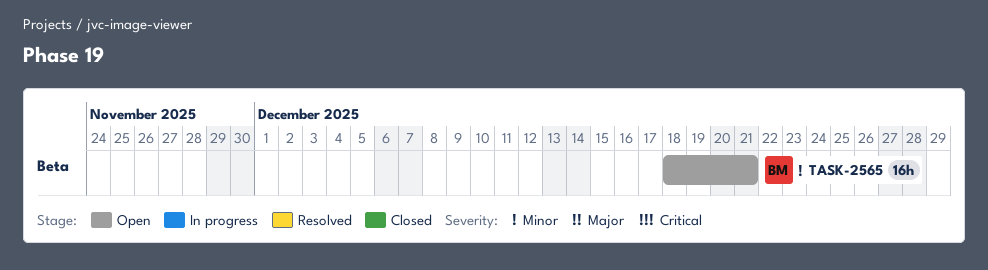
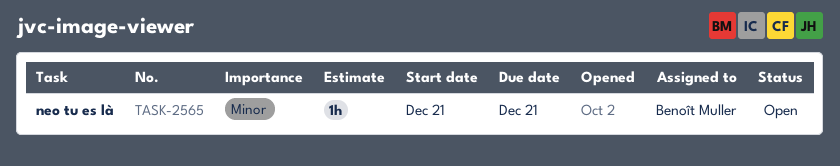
TASK-2565, estimate: 16h -> 1h
TASK-2565, start: Dec 18 -> Dec 21

